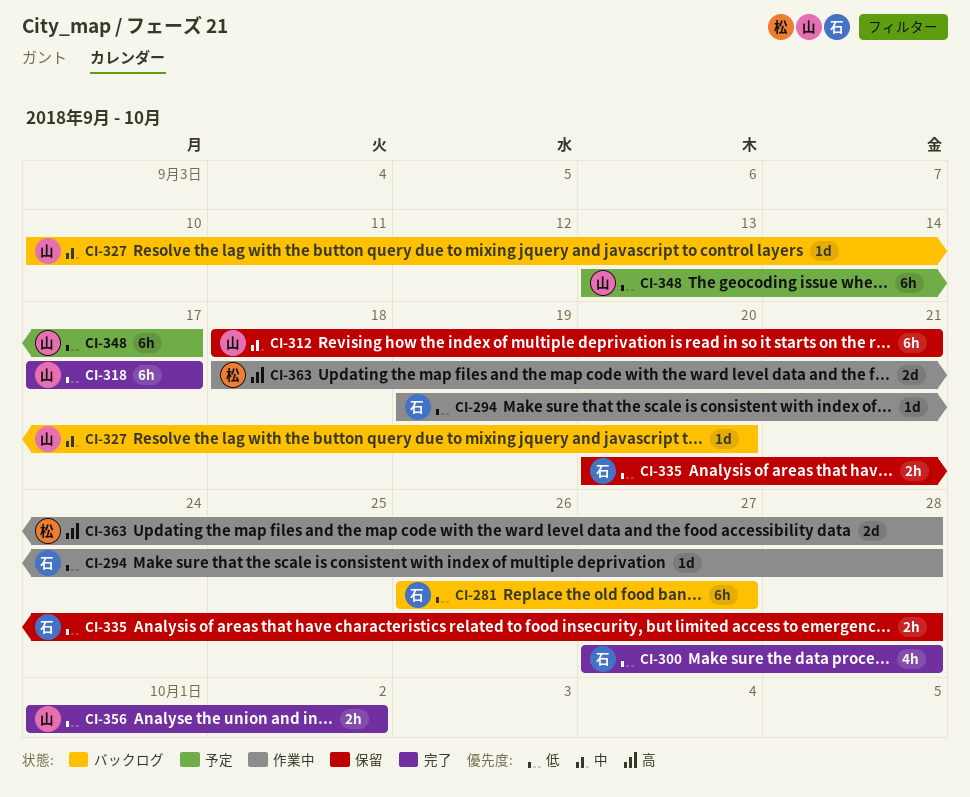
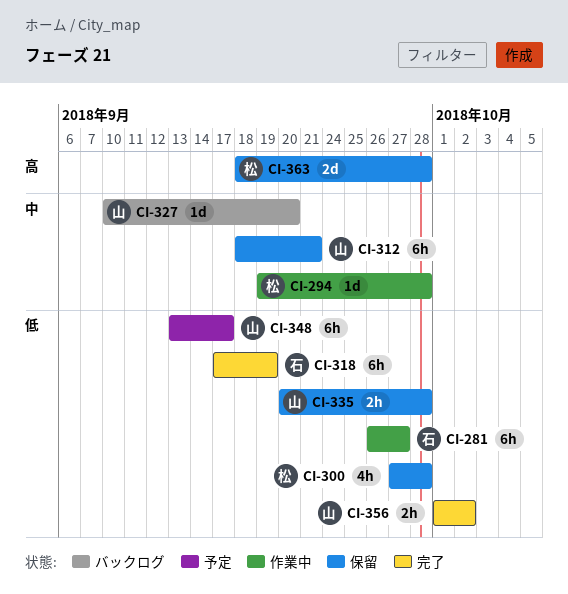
CI-281, status: バックログ -> 作業中
CI-294, owner: 石 -> 松
CI-294, priority: 低 -> 中
CI-300, status: 完了 -> 保留
CI-300, owner: 石 -> 松
CI-318, owner: 山 -> 石
CI-318, due: Sep 17 -> Sep 19
CI-335, owner: 石 -> 山
CI-363, status: 作業中 -> 保留

